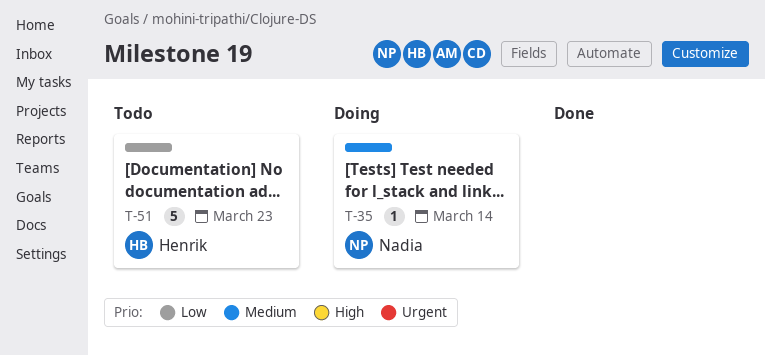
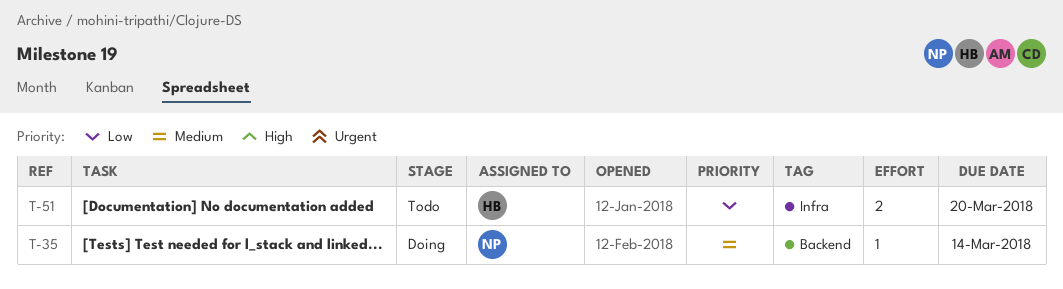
T-51, estimate: 5 -> 2
T-51, due: Mar 23 -> Mar 20

